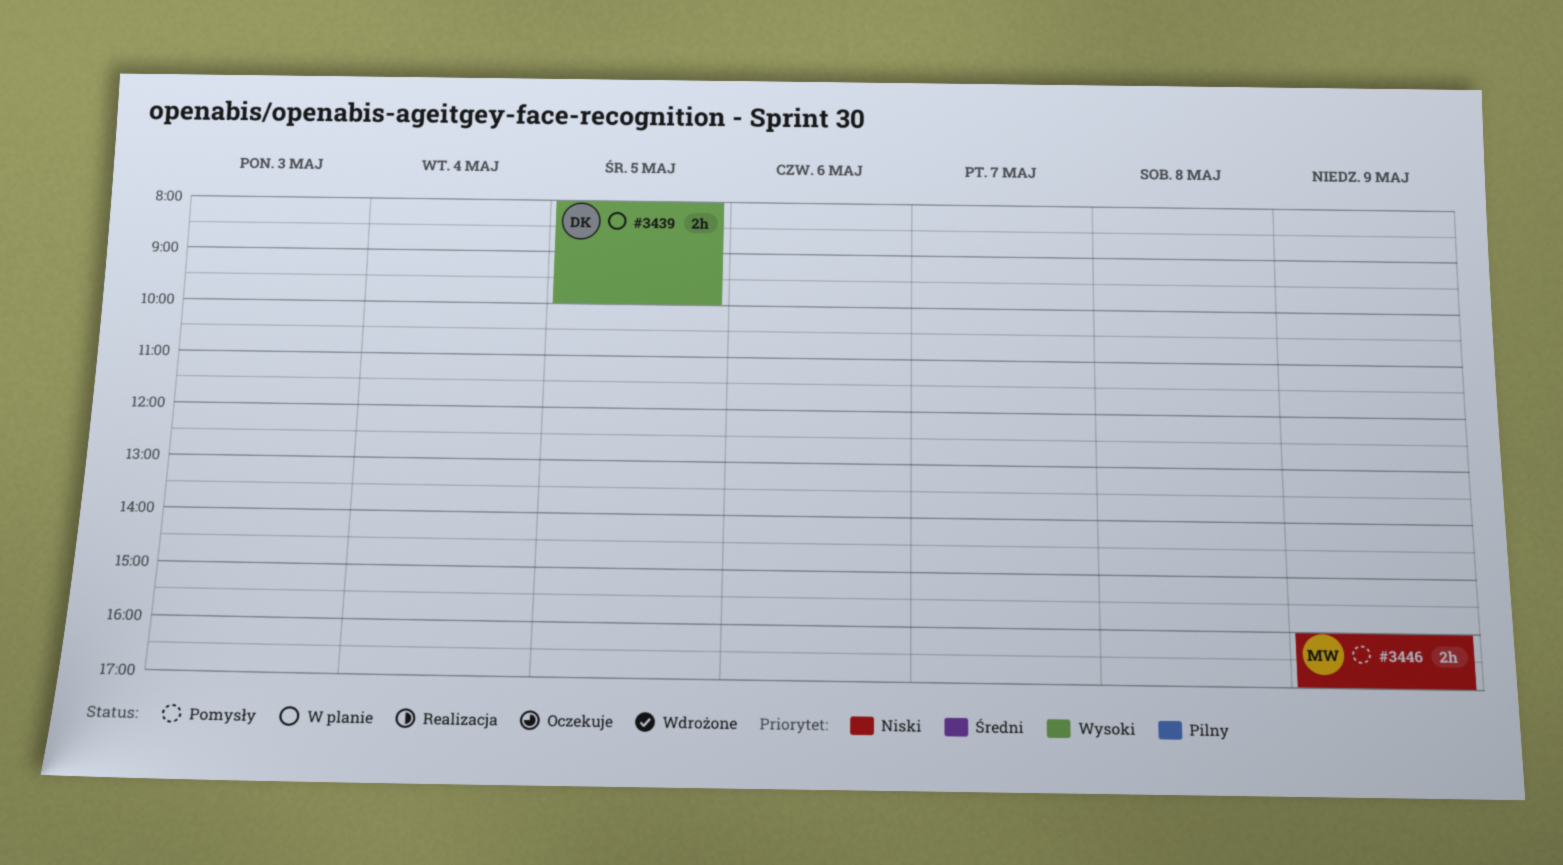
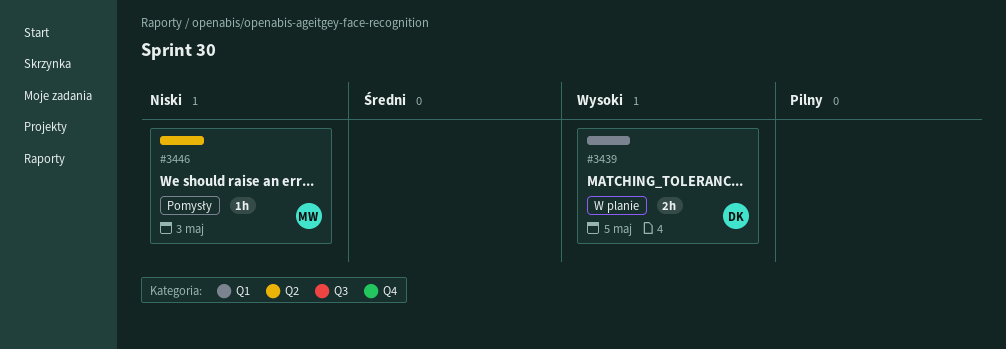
#3446, estimate: 2h -> 1h
#3446, day: May 9 -> May 3

